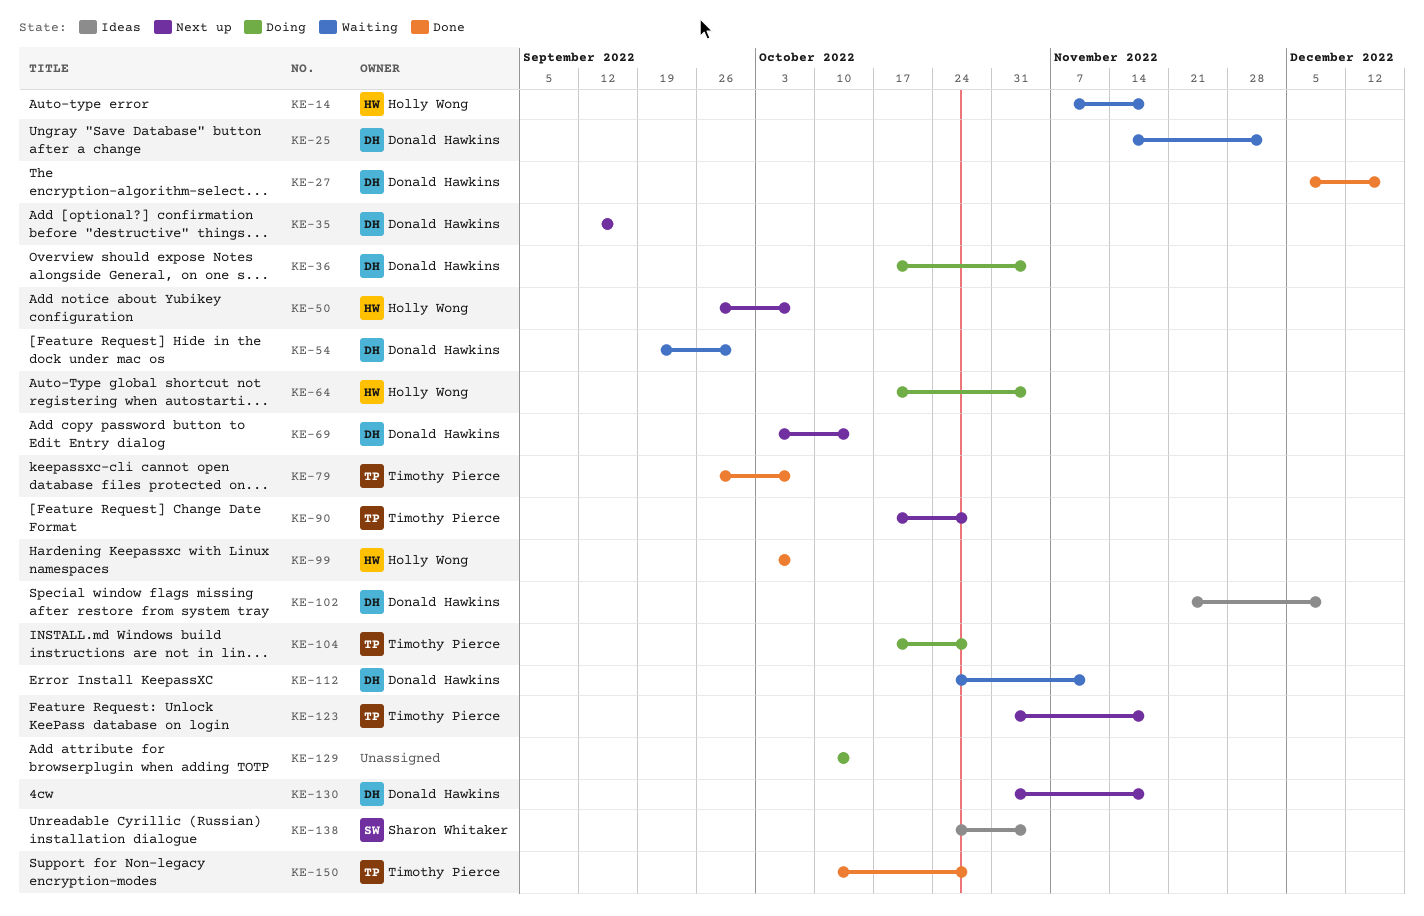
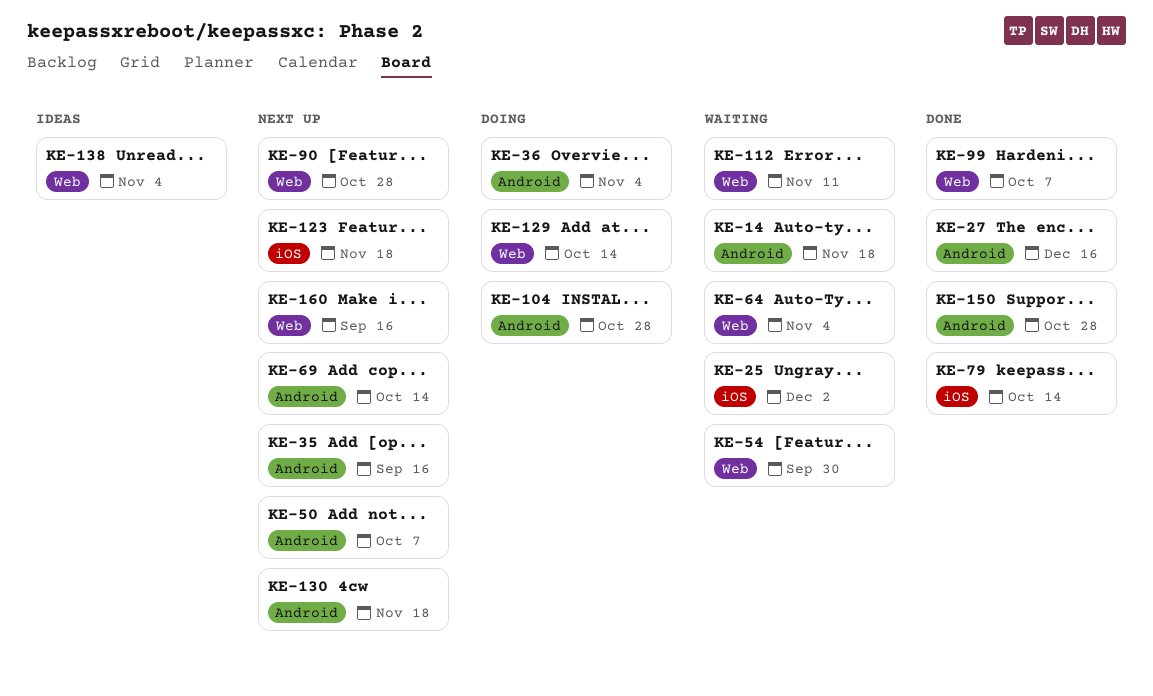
KE-64, status: Doing -> Waiting
KE-79, due: Oct 7 -> Oct 14
KE-102: present -> none
KE-160: none -> present

